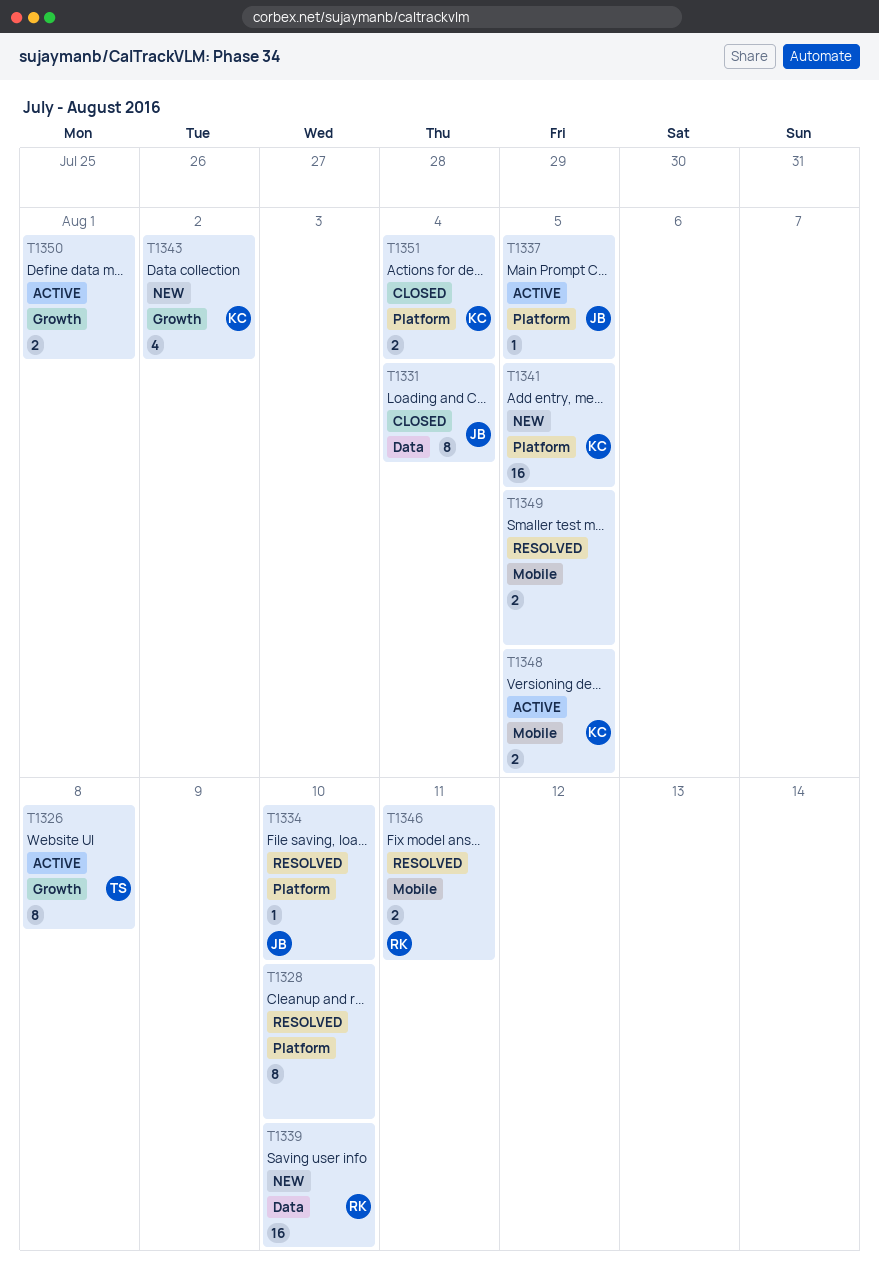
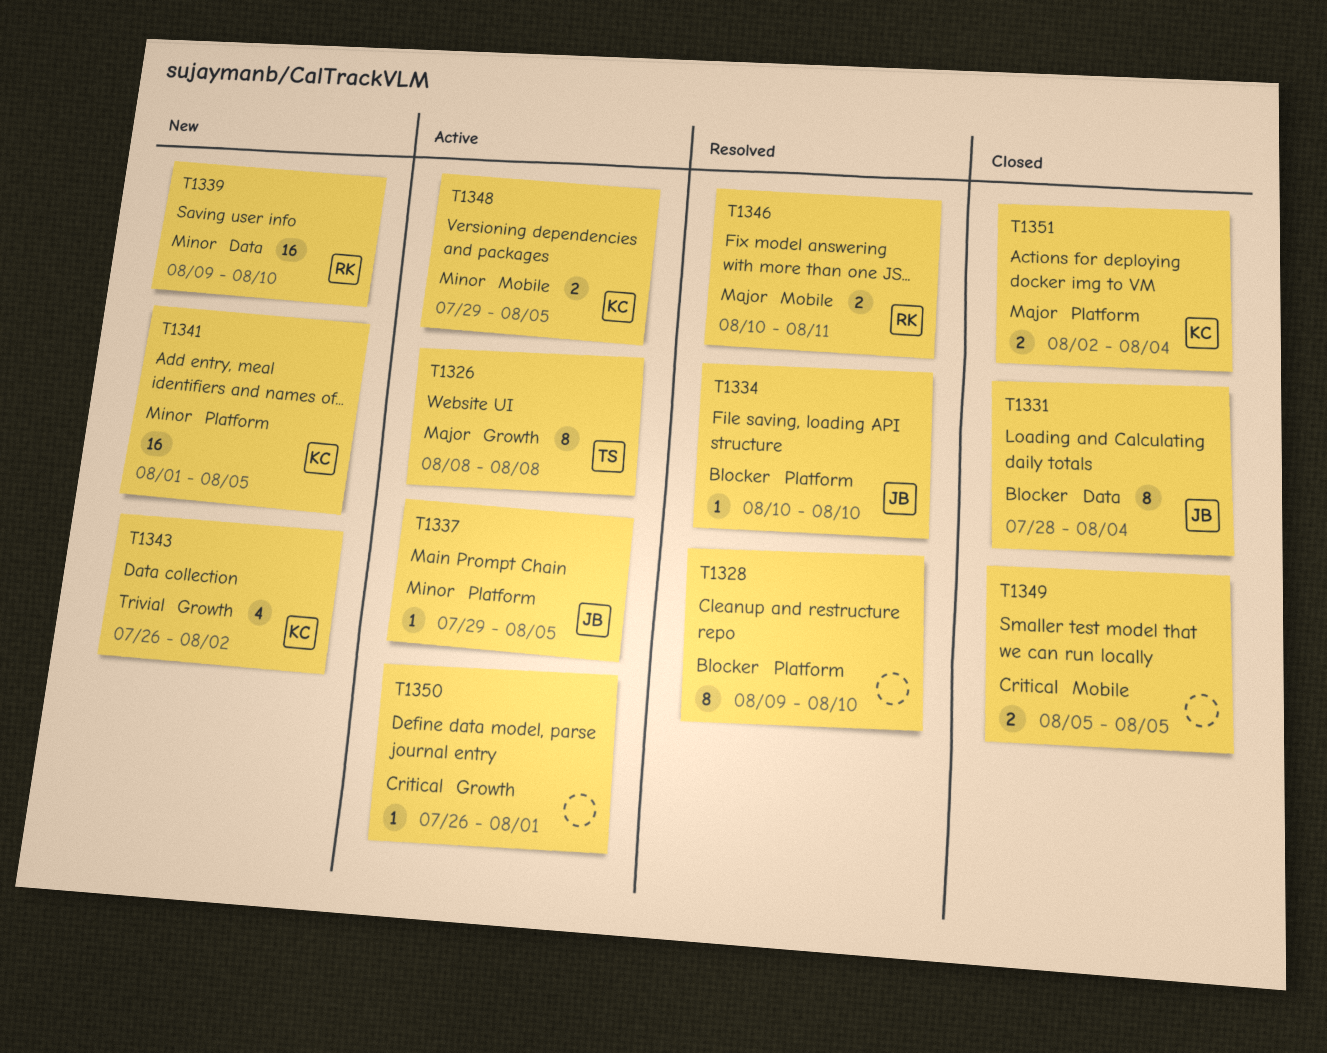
T1349, status: Resolved -> Closed
T1350, estimate: 2 -> 1

